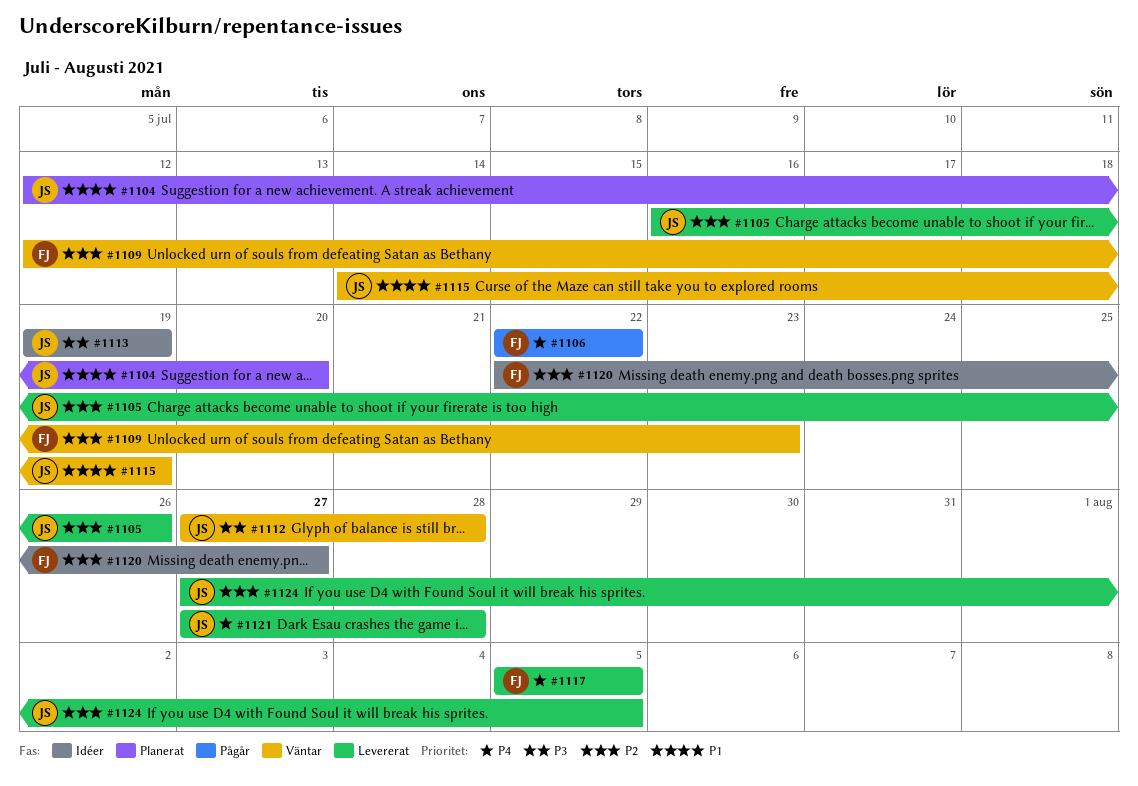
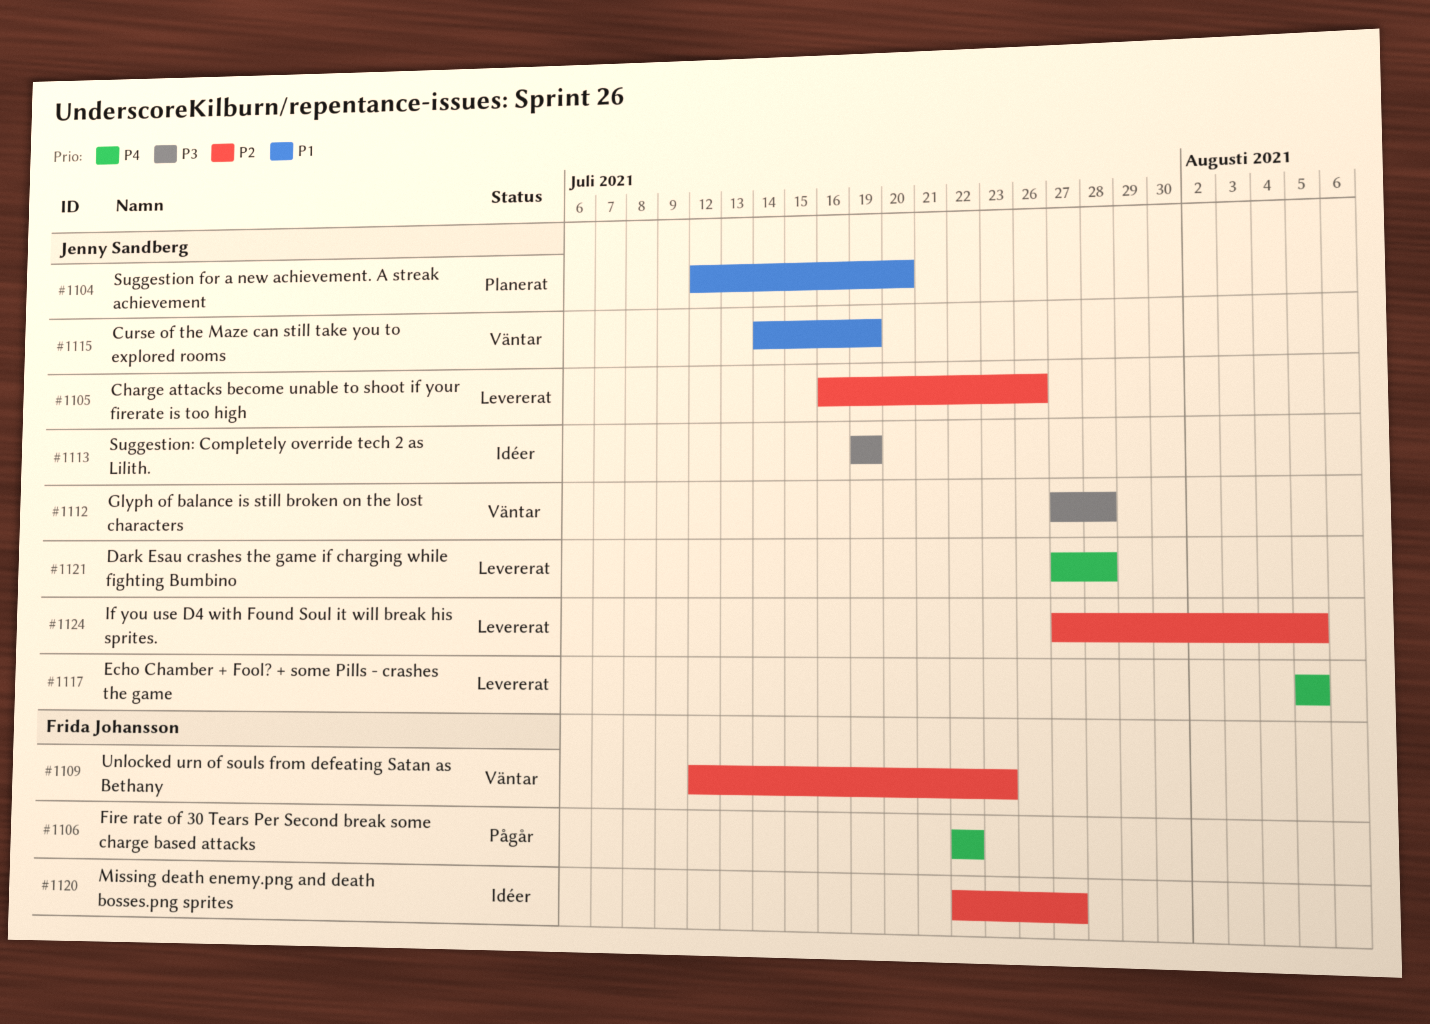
#1117, owner: Frida Johansson -> Jenny Sandberg

